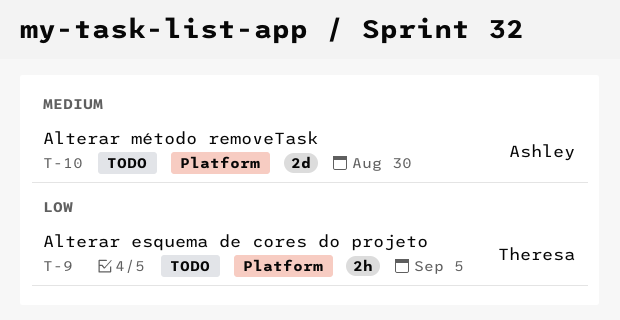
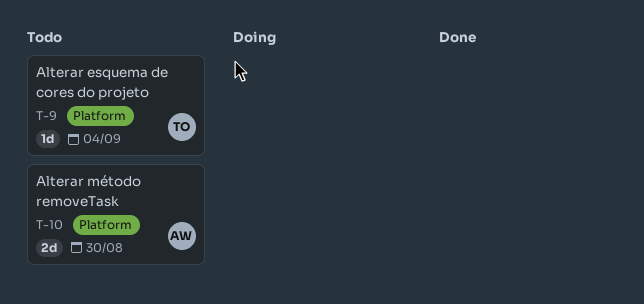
T-9, estimate: 2h -> 1d
T-9, due: Sep 5 -> Sep 4

